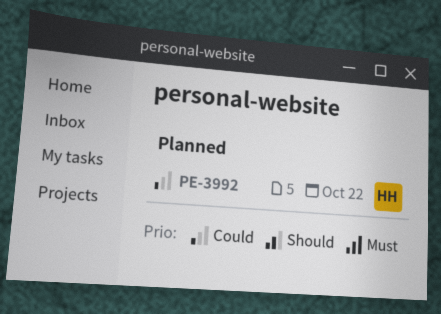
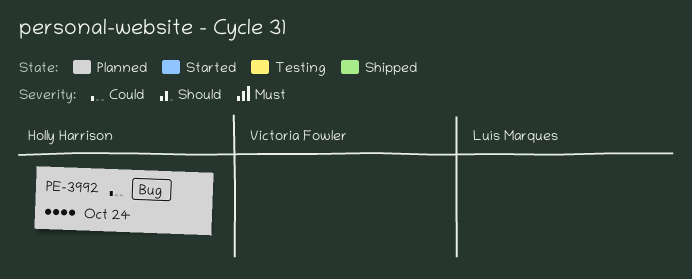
PE-3992, due: Oct 22 -> Oct 24

